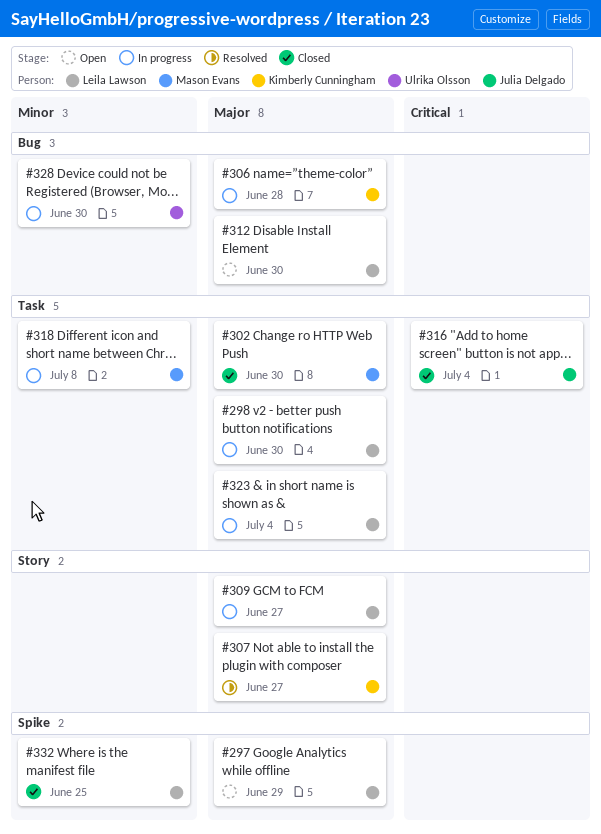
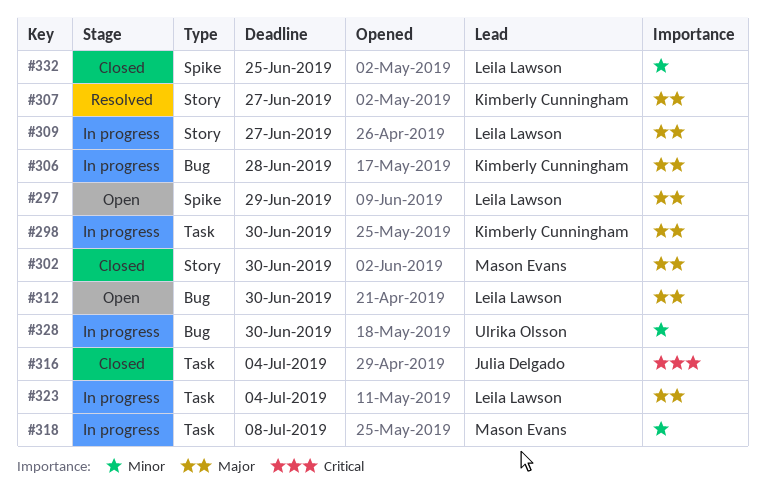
#298, owner: Leila Lawson -> Kimberly Cunningham
#302, label: Task -> Story

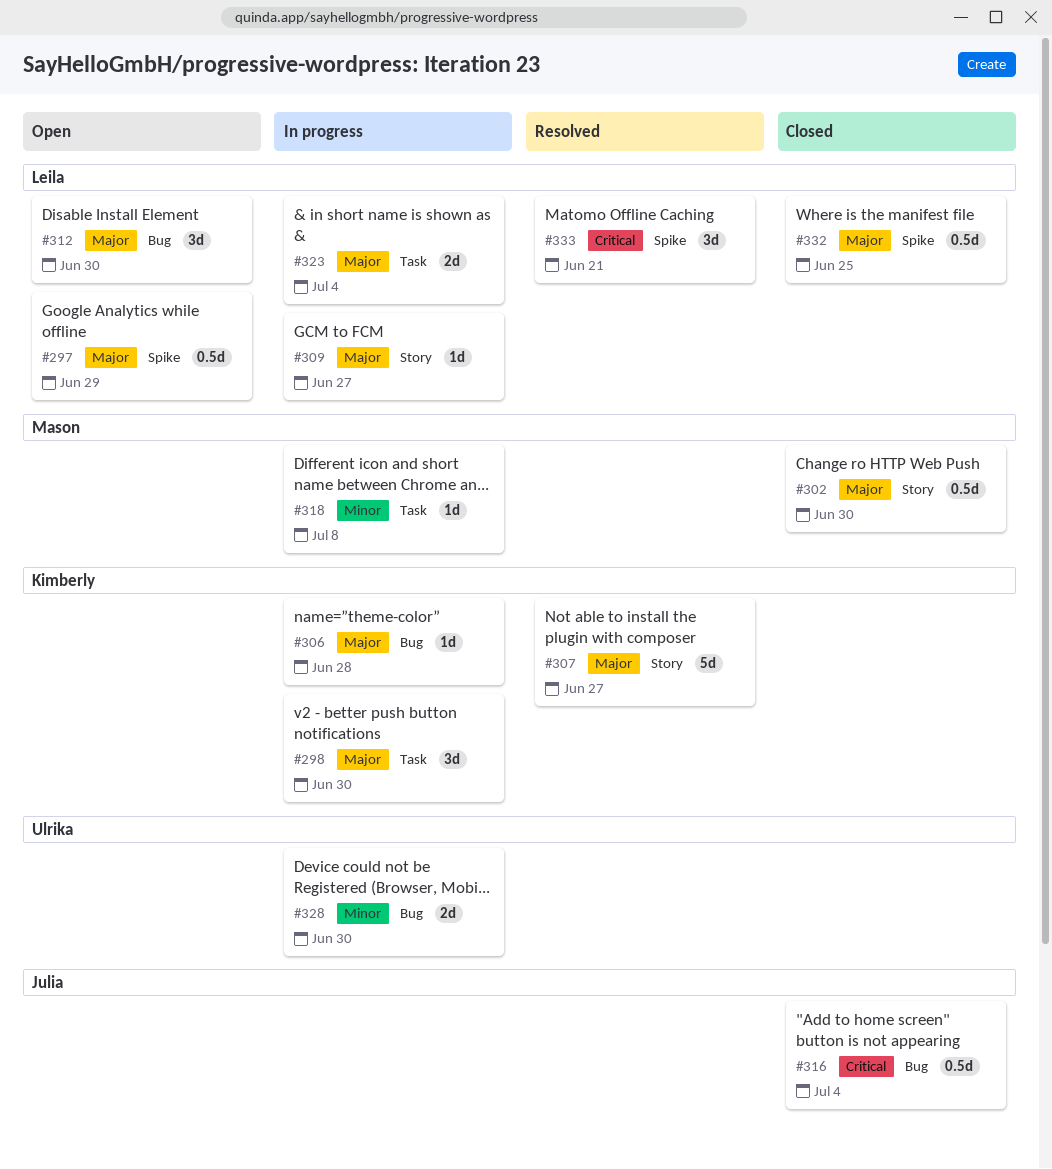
#316, label: Task -> Bug
#332, priority: Minor -> Major
#333: none -> present

